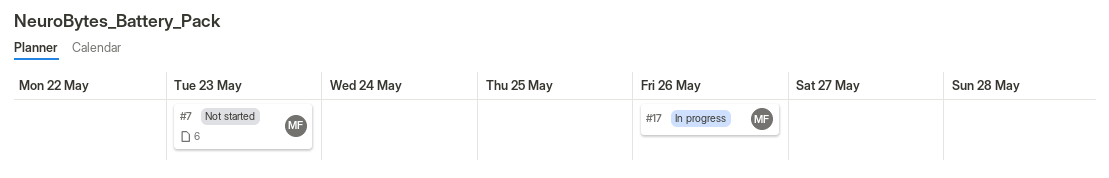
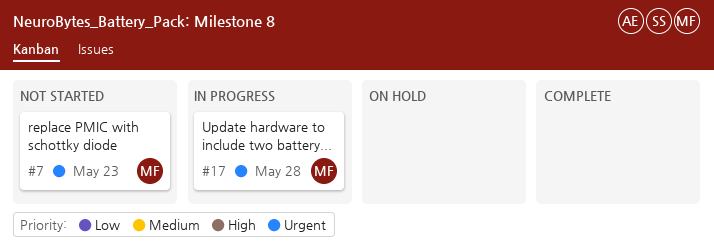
#17, due: May 26 -> May 28

